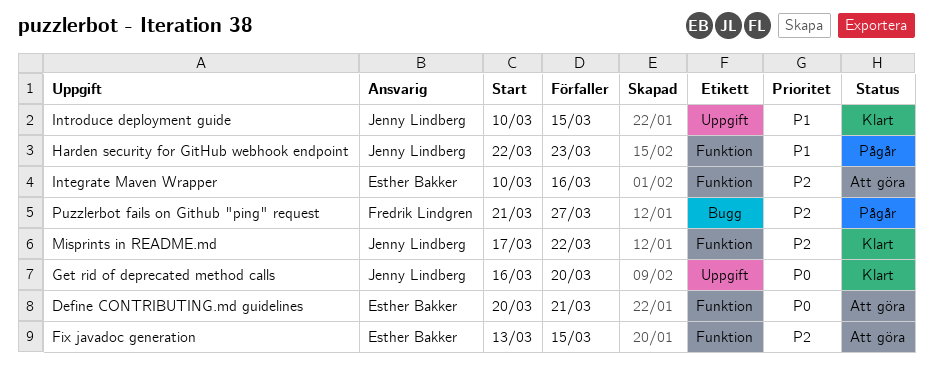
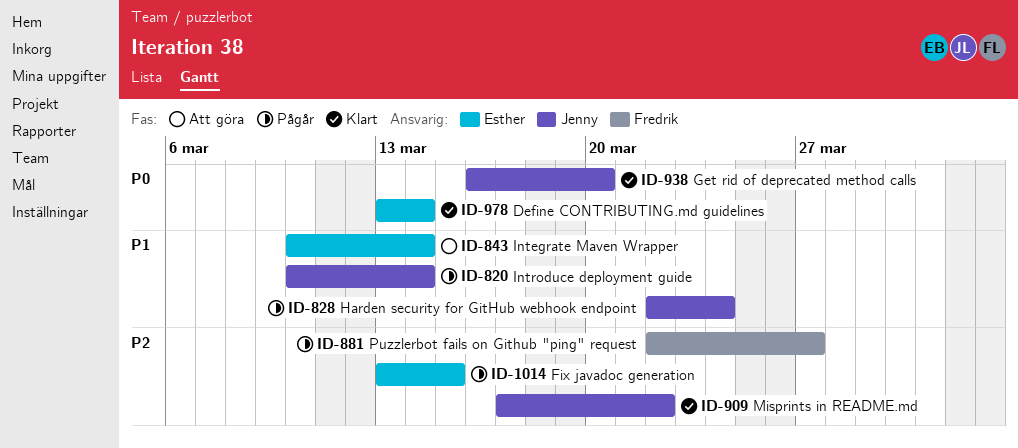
Define CONTRIBUTING.md guidelines, status: Att göra -> Klart
Define CONTRIBUTING.md guidelines, start: Mar 20 -> Mar 13
Define CONTRIBUTING.md guidelines, due: Mar 21 -> Mar 14
Fix javadoc generation, status: Att göra -> Pågår
Harden security for GitHub webhook endpoint, due: Mar 23 -> Mar 24
Integrate Maven Wrapper, priority: P2 -> P1
Integrate Maven Wrapper, due: Mar 16 -> Mar 14
Introduce deployment guide, status: Klart -> Pågår
Introduce deployment guide, due: Mar 15 -> Mar 14
Puzzlerbot fails on Github "ping" request, start: Mar 21 -> Mar 22

